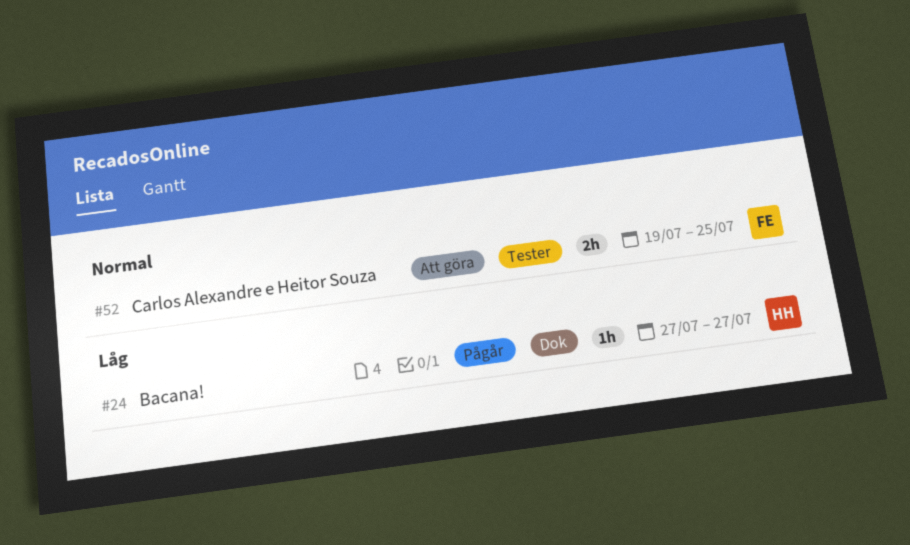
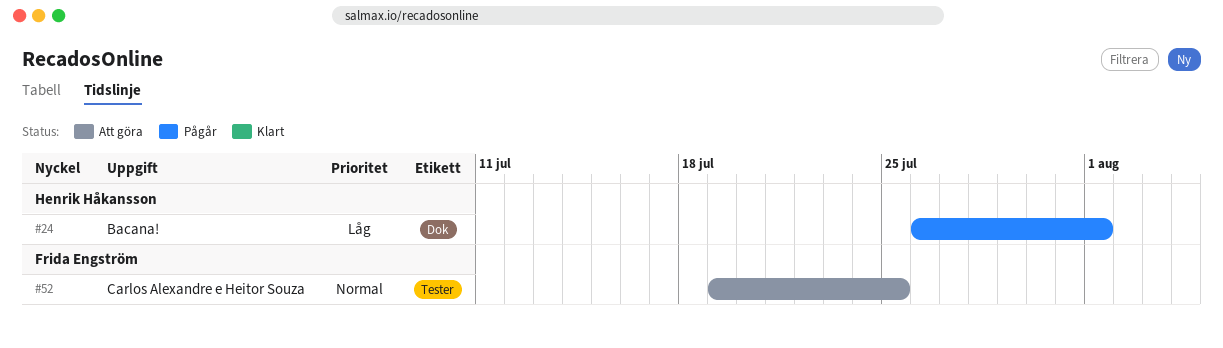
#24, start: Jul 27 -> Jul 26
#24, due: Jul 27 -> Aug 1

